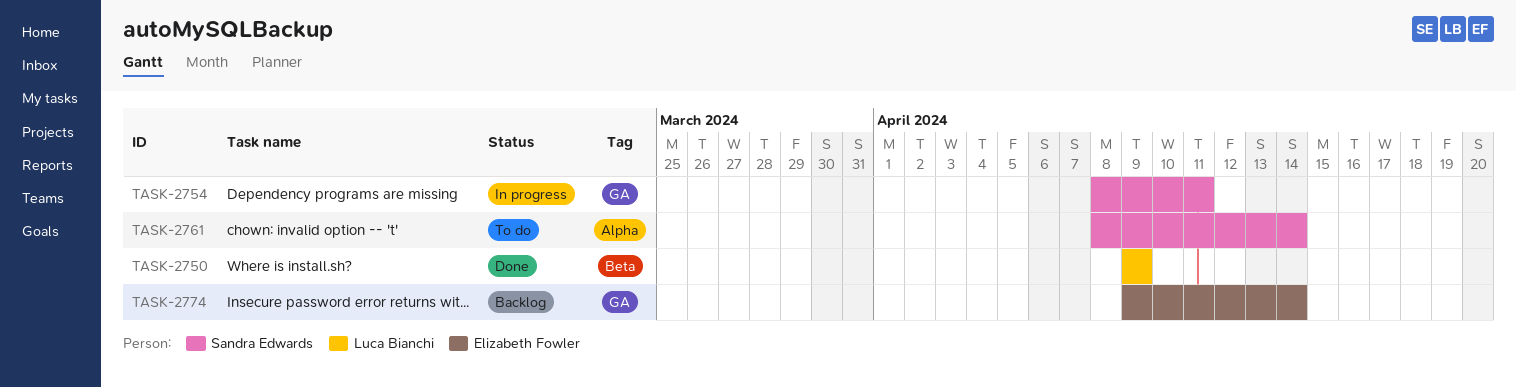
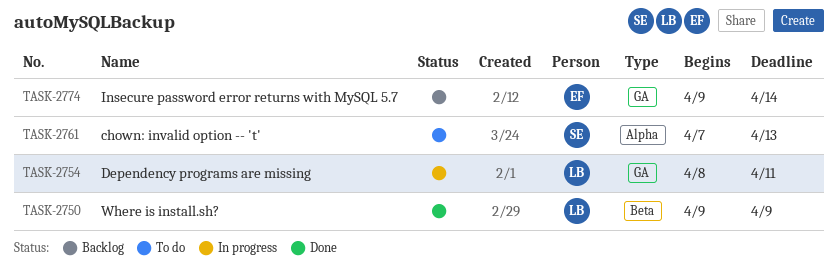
TASK-2754, owner: Sandra Edwards -> Luca Bianchi
TASK-2761, start: Apr 8 -> Apr 7
TASK-2761, due: Apr 14 -> Apr 13

